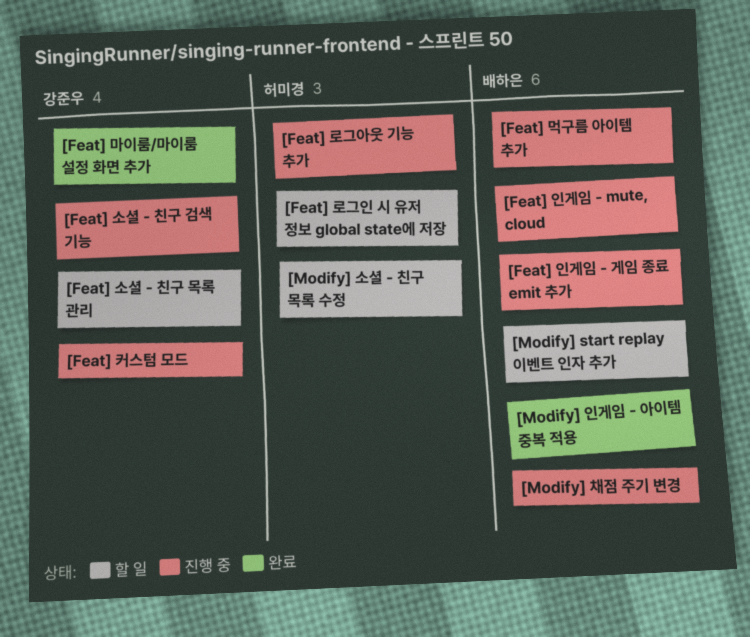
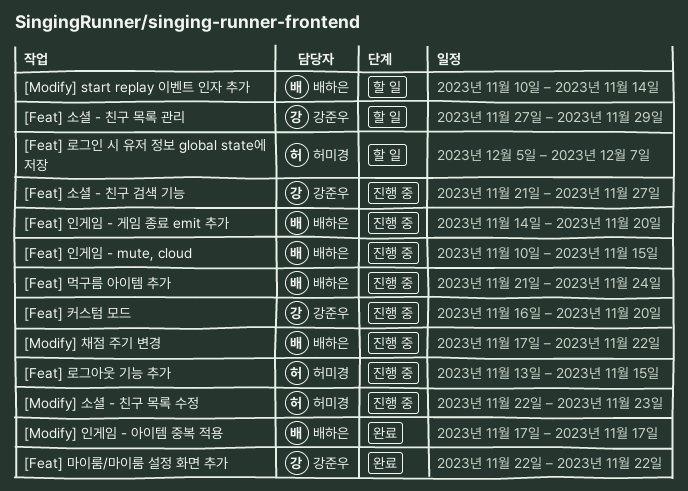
[Modify] 소셜 - 친구 목록 수정, status: 할 일 -> 진행 중

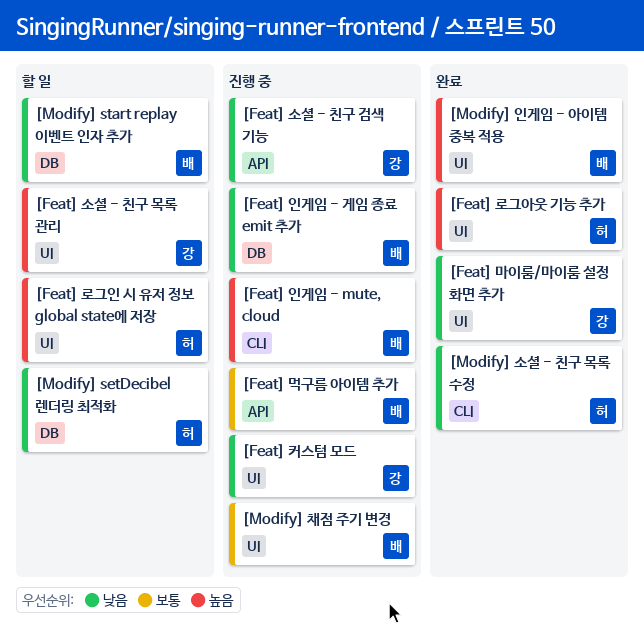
[Feat] 로그아웃 기능 추가, status: 진행 중 -> 완료
[Modify] setDecibel 렌더링 최적화: none -> present
[Modify] 소셜 - 친구 목록 수정, status: 진행 중 -> 완료

